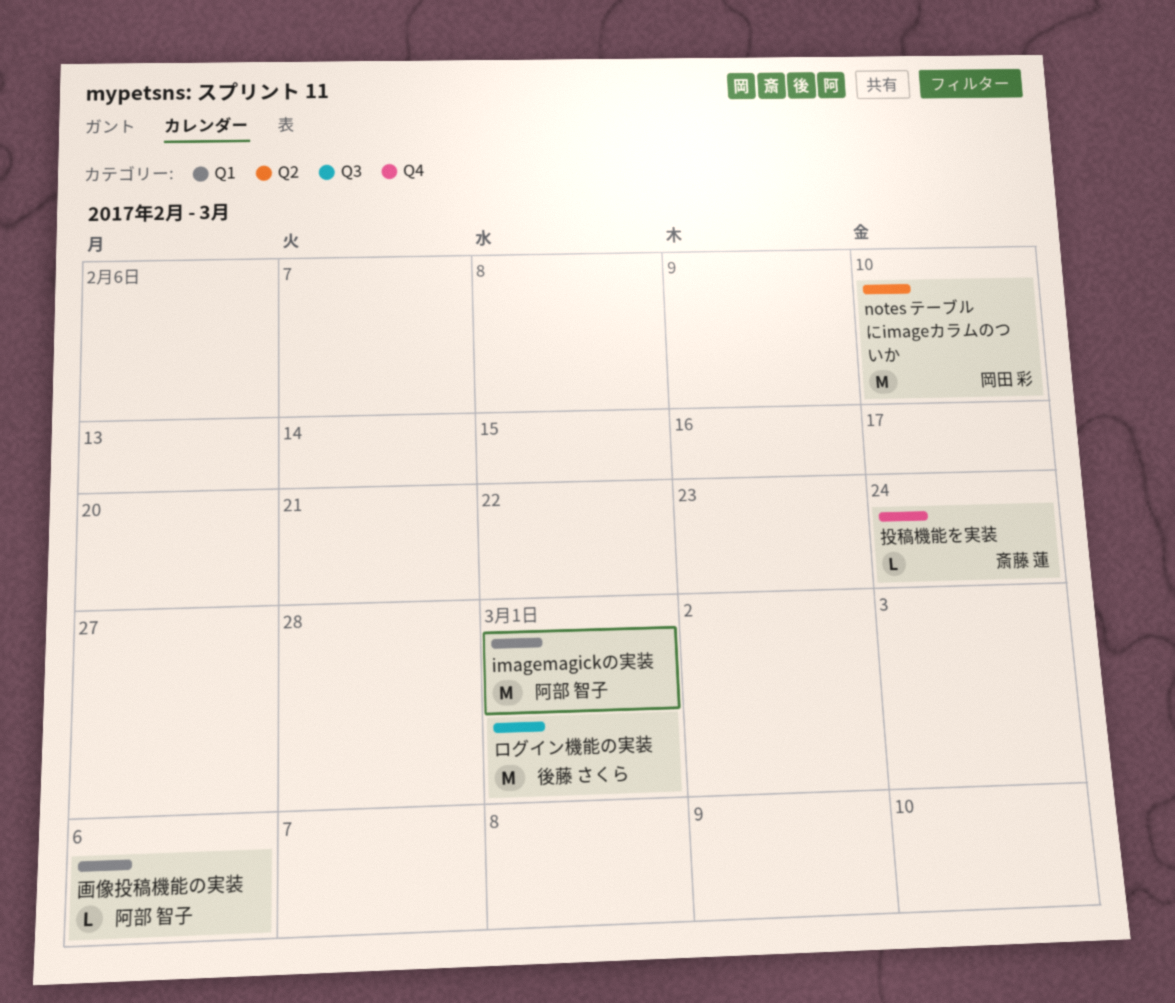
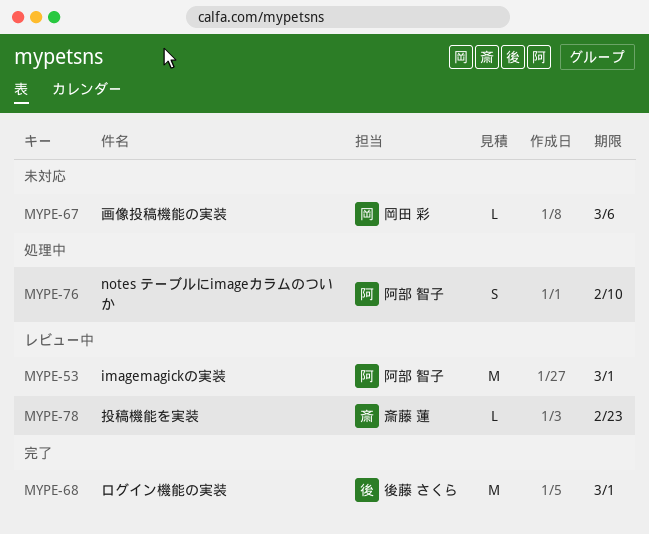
notes テーブルにimageカラムのついか, owner: 岡田 彩 -> 阿部 智子
notes テーブルにimageカラムのついか, estimate: M -> S
投稿機能を実装, due: Feb 24 -> Feb 23
画像投稿機能の実装, owner: 阿部 智子 -> 岡田 彩

